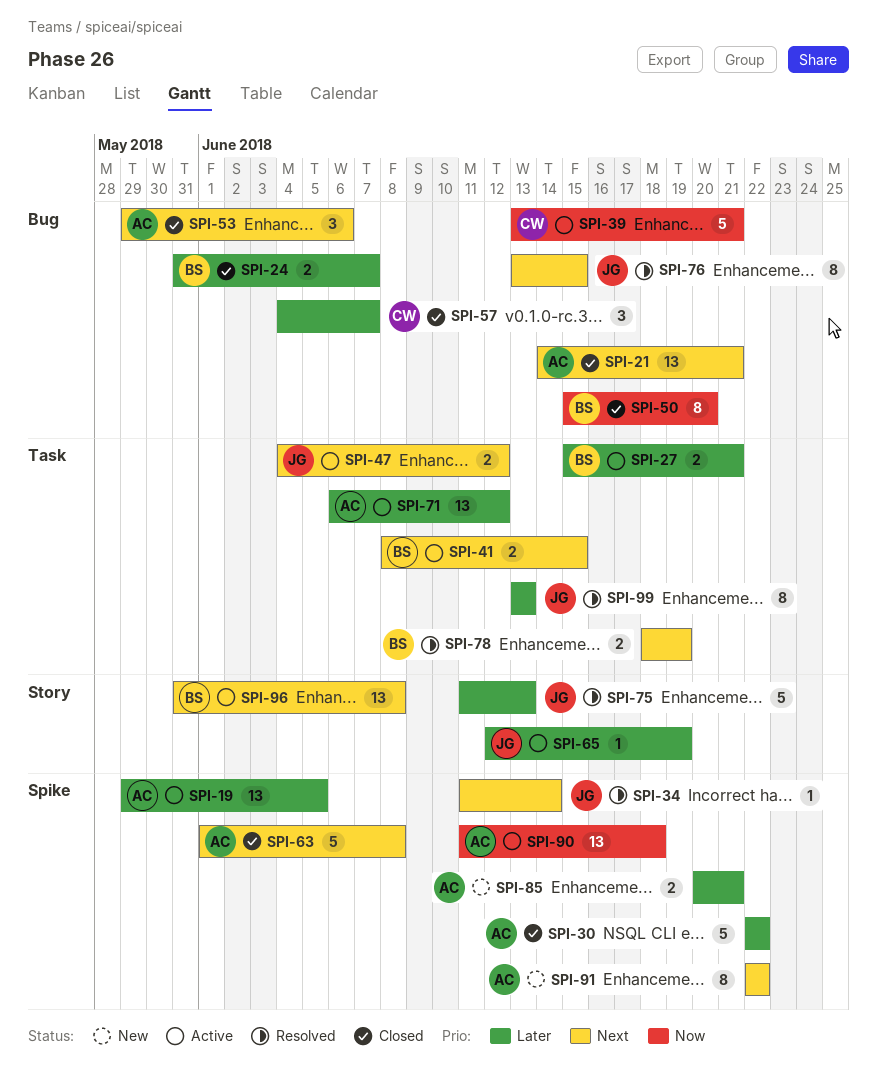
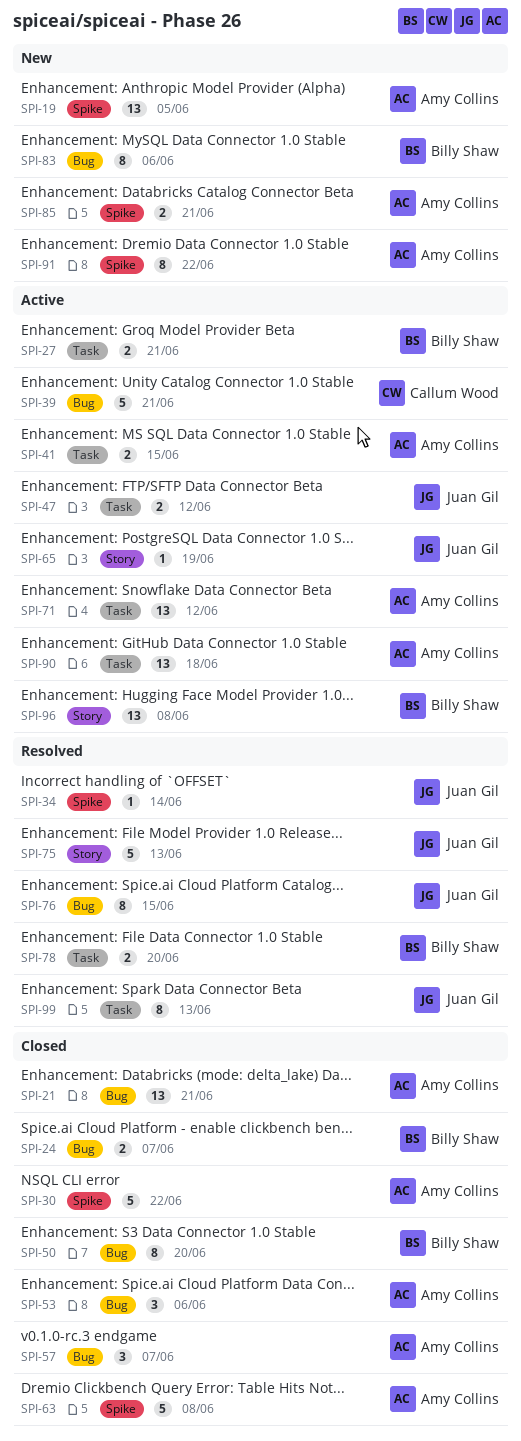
SPI-19, status: Active -> New
SPI-41, owner: Billy Shaw -> Amy Collins
SPI-57, owner: Callum Wood -> Amy Collins
SPI-78, due: Jun 19 -> Jun 20
SPI-83: none -> present
SPI-90, label: Spike -> Task

